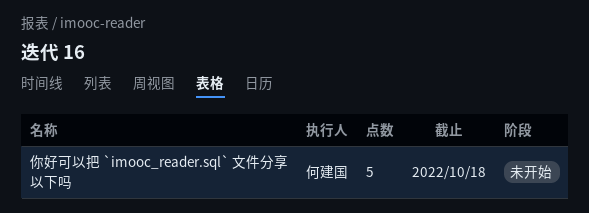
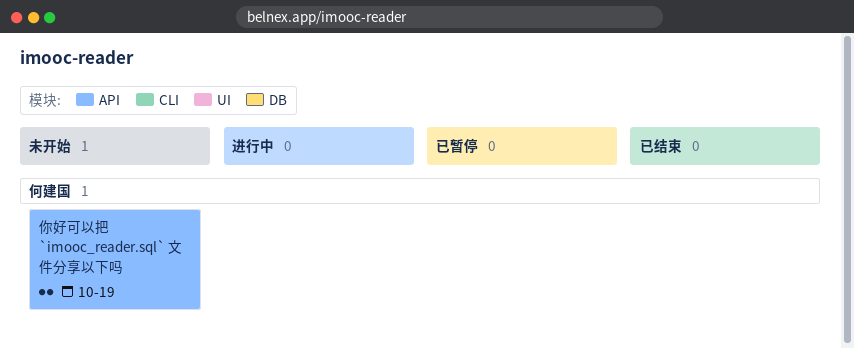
你好可以把 `imooc_reader.sql` 文件分享以下吗, estimate: 5 -> 2
你好可以把 `imooc_reader.sql` 文件分享以下吗, due: Oct 18 -> Oct 19

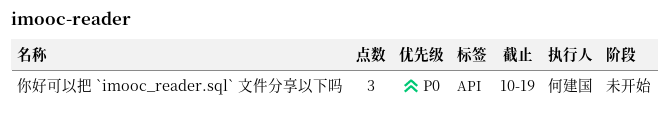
你好可以把 `imooc_reader.sql` 文件分享以下吗, estimate: 2 -> 3

